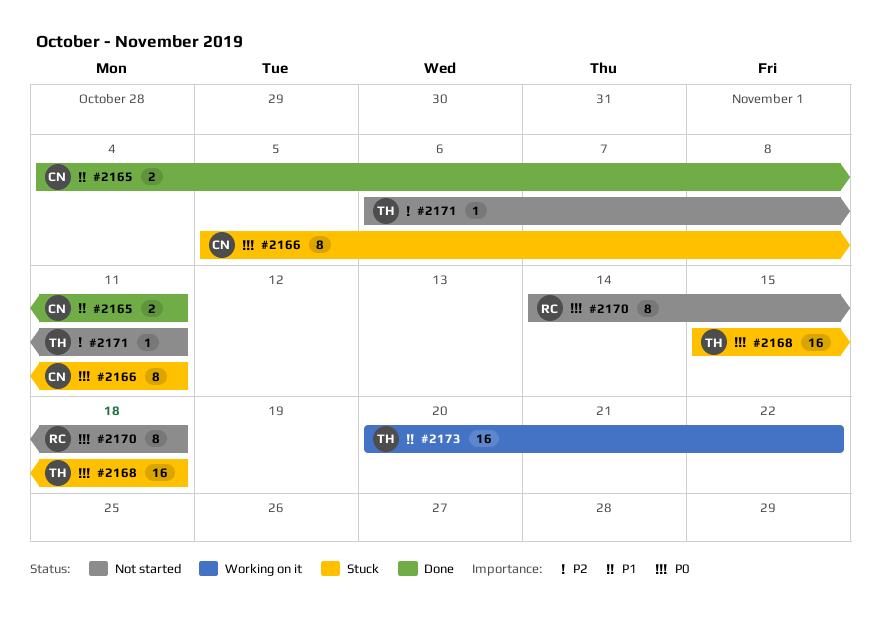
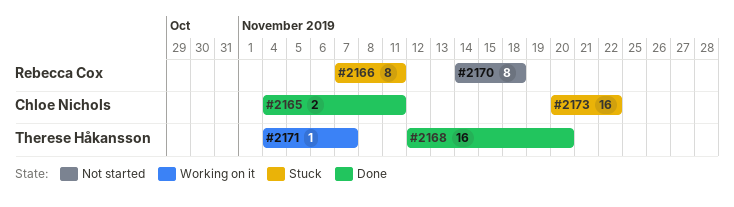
#2166, owner: Chloe Nichols -> Rebecca Cox
#2166, start: Nov 5 -> Nov 7
#2168, status: Stuck -> Done
#2168, start: Nov 15 -> Nov 12
#2168, due: Nov 18 -> Nov 20
#2171, status: Not started -> Working on it
#2171, start: Nov 6 -> Nov 4
#2171, due: Nov 11 -> Nov 7
#2173, status: Working on it -> Stuck
#2173, owner: Therese Håkansson -> Chloe Nichols

